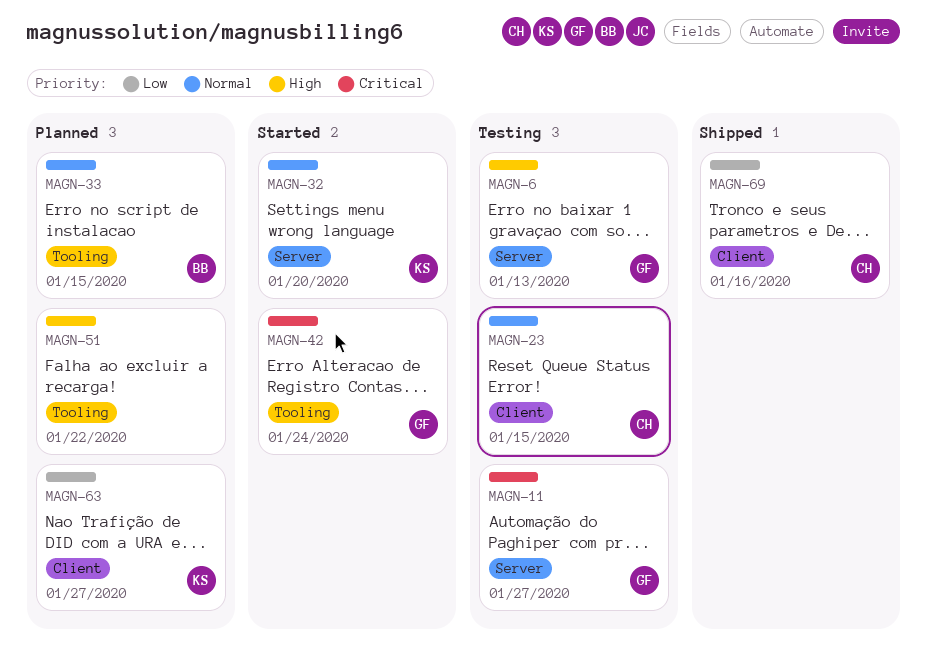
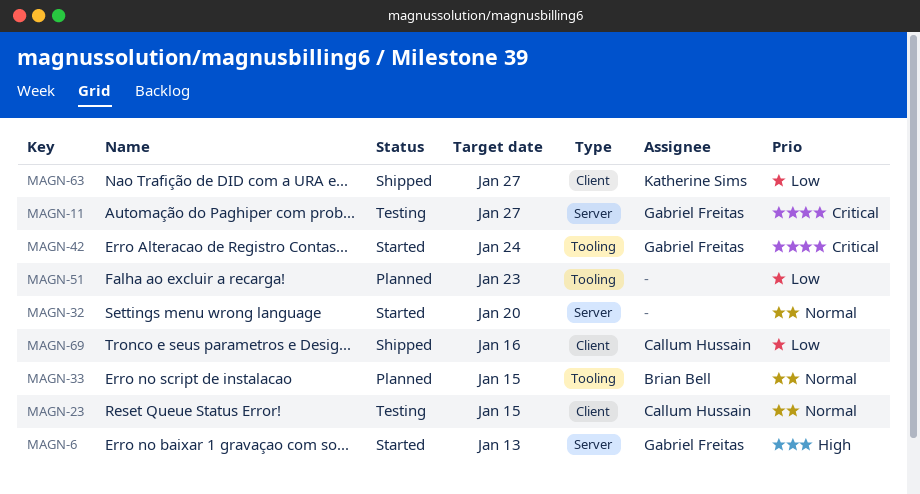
MAGN-6, status: Testing -> Started
MAGN-32, owner: Katherine Sims -> none
MAGN-51, priority: High -> Low
MAGN-51, due: Jan 22 -> Jan 23
MAGN-63, status: Planned -> Shipped

